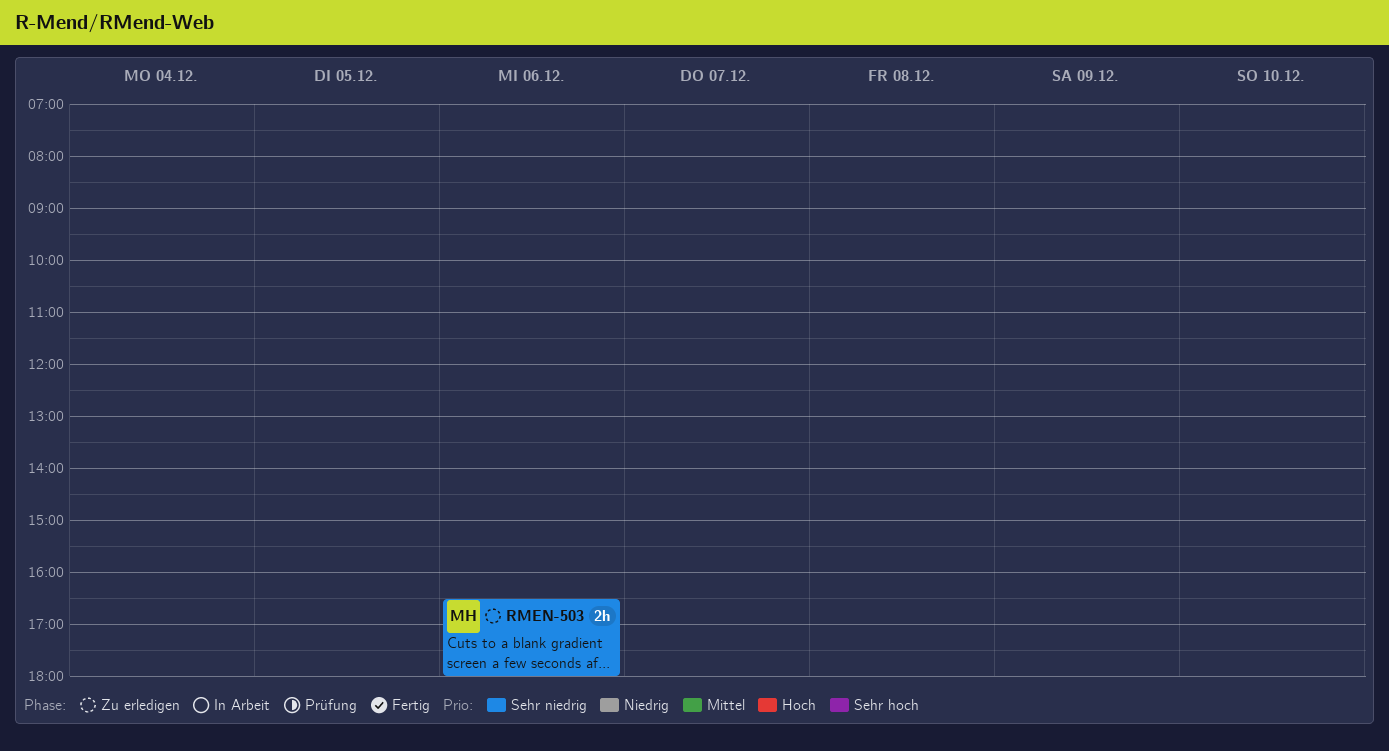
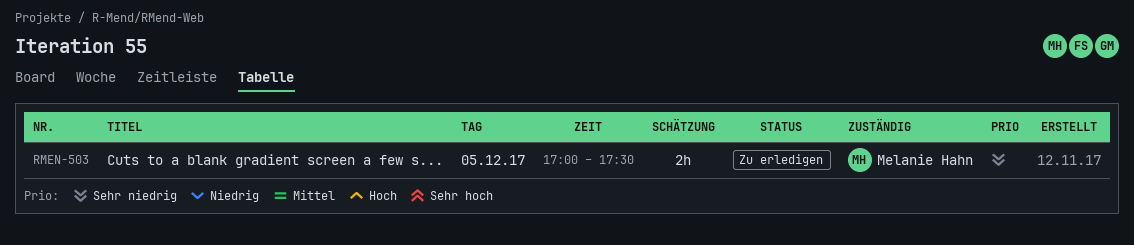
RMEN-503, day: Dec 6 -> Dec 5
RMEN-503, begins: 16:30 -> 17:00
RMEN-503, ends: 18:00 -> 17:30

